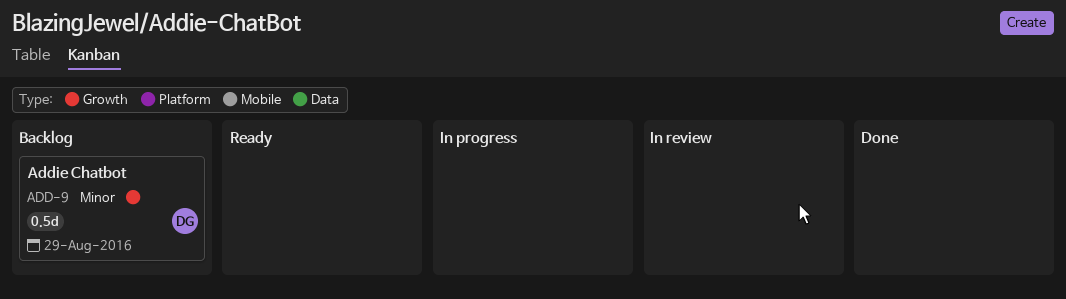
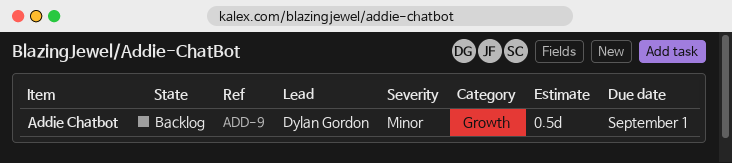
ADD-9, due: Aug 29 -> Sep 1

